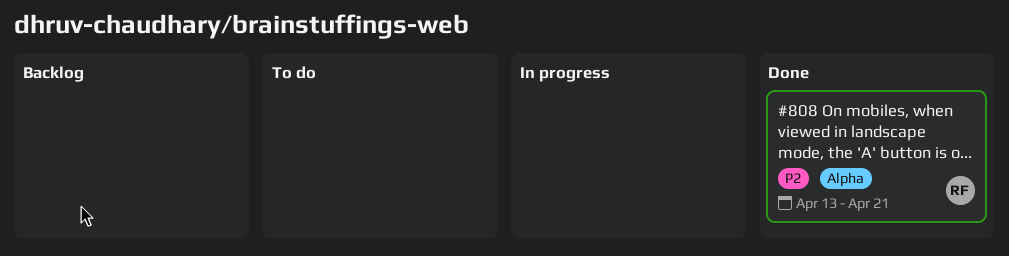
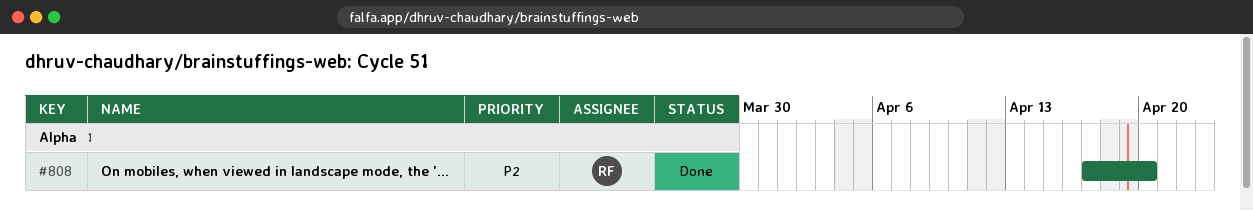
#808, start: Apr 13 -> Apr 17
#808, due: Apr 21 -> Apr 20

